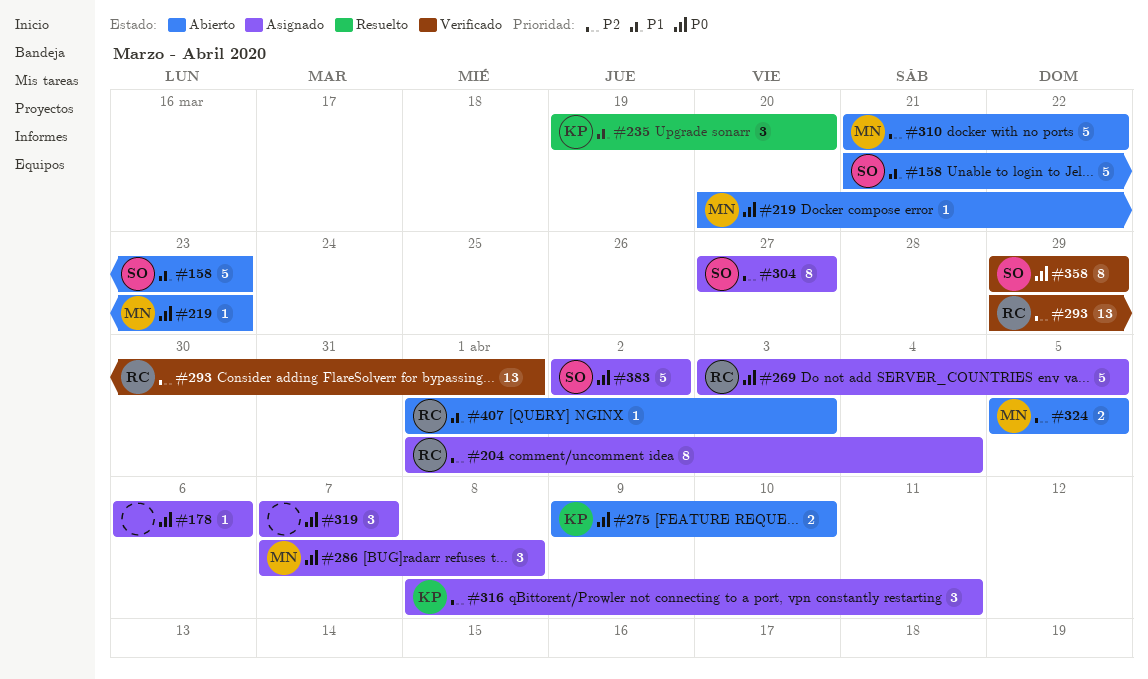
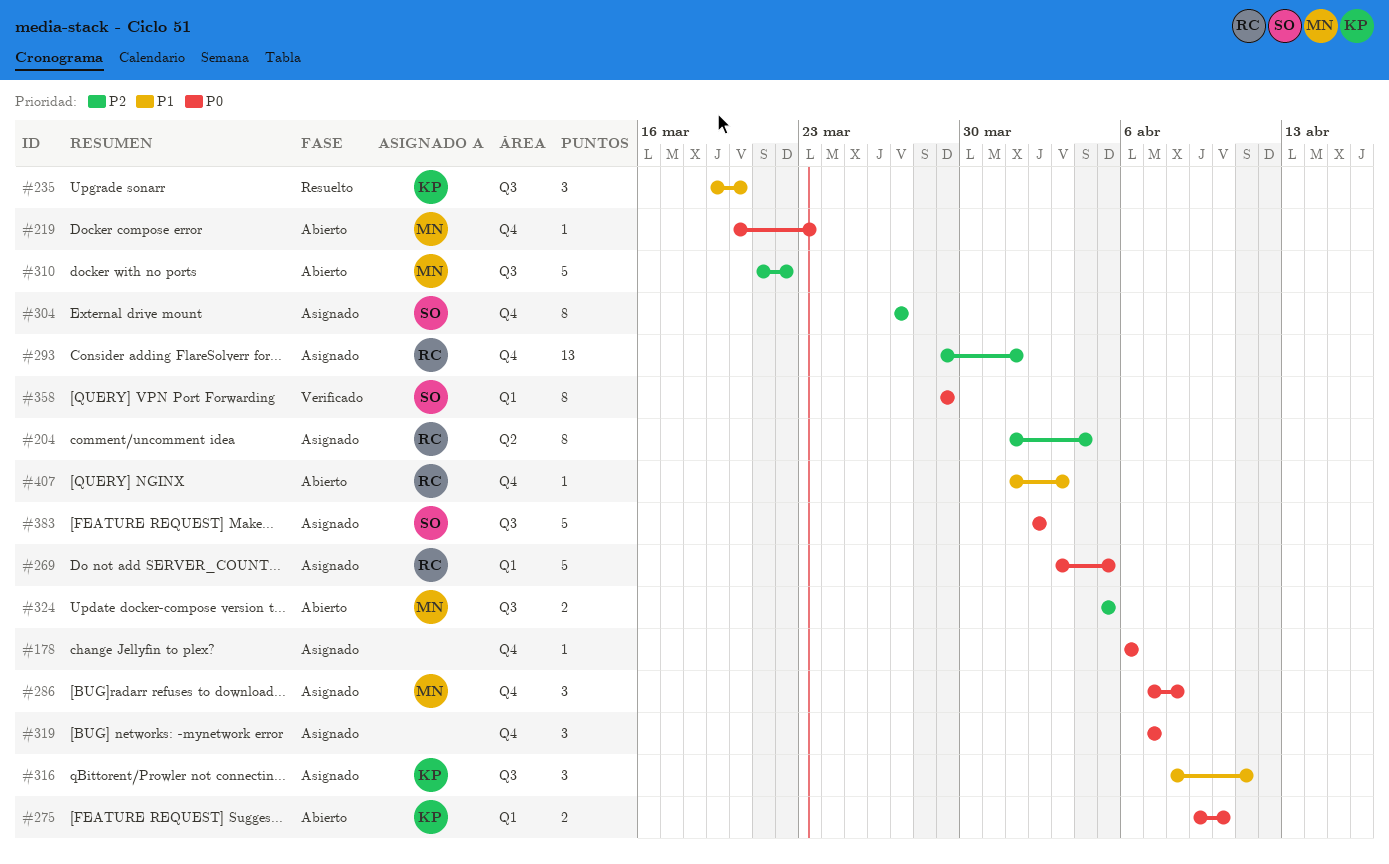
#158: present -> none
#293, status: Verificado -> Asignado
#316, priority: P2 -> P1

